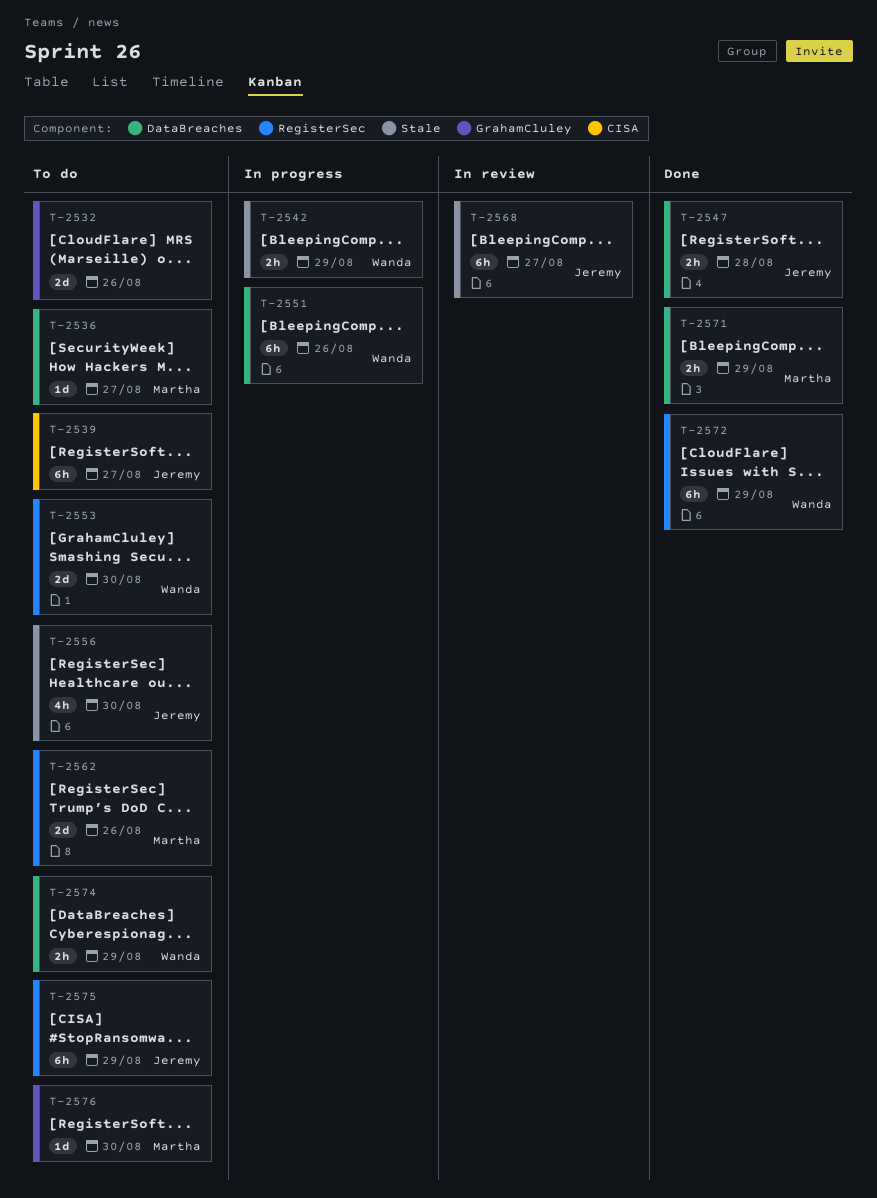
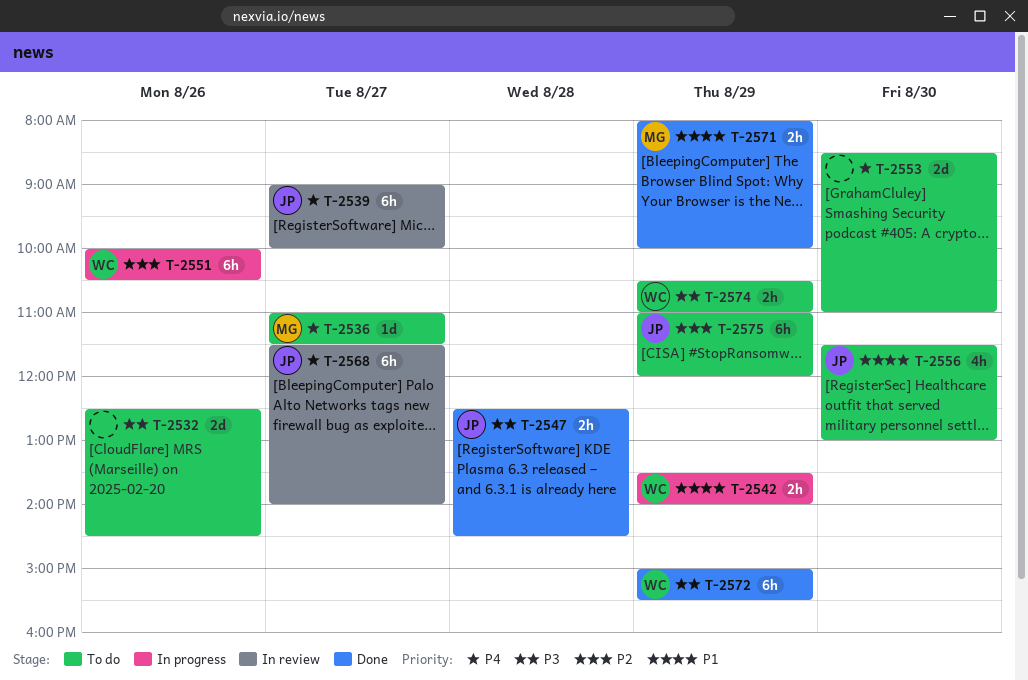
T-2539, status: To do -> In review
T-2553, owner: Wanda -> none
T-2562: present -> none
T-2576: present -> none

